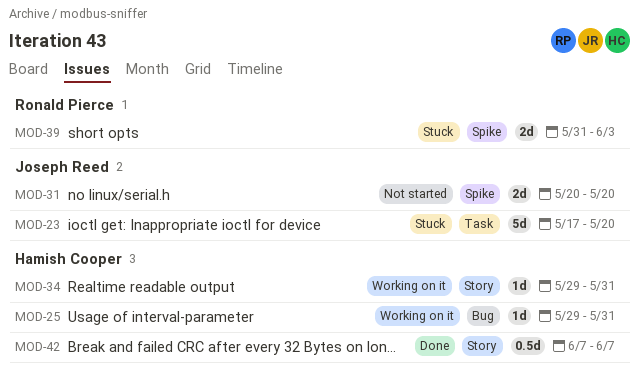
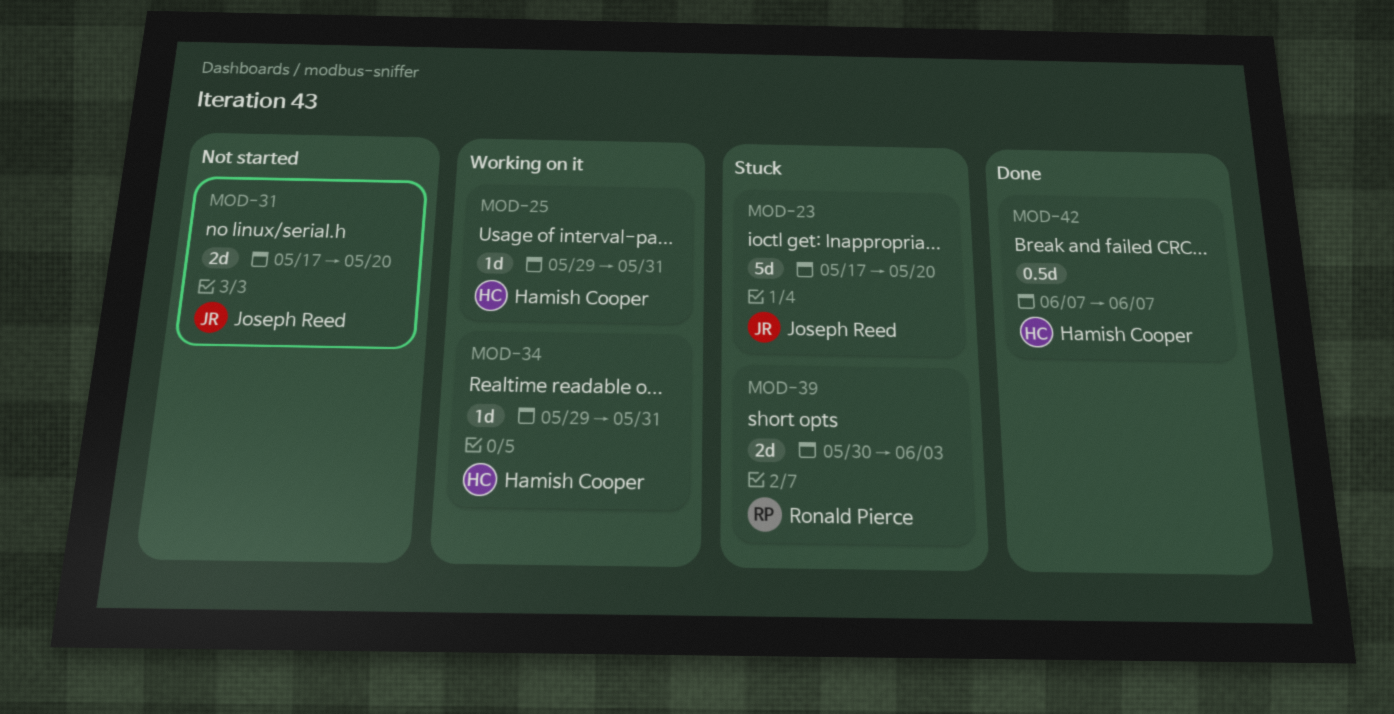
MOD-31, start: May 20 -> May 17
MOD-39, start: May 31 -> May 30

